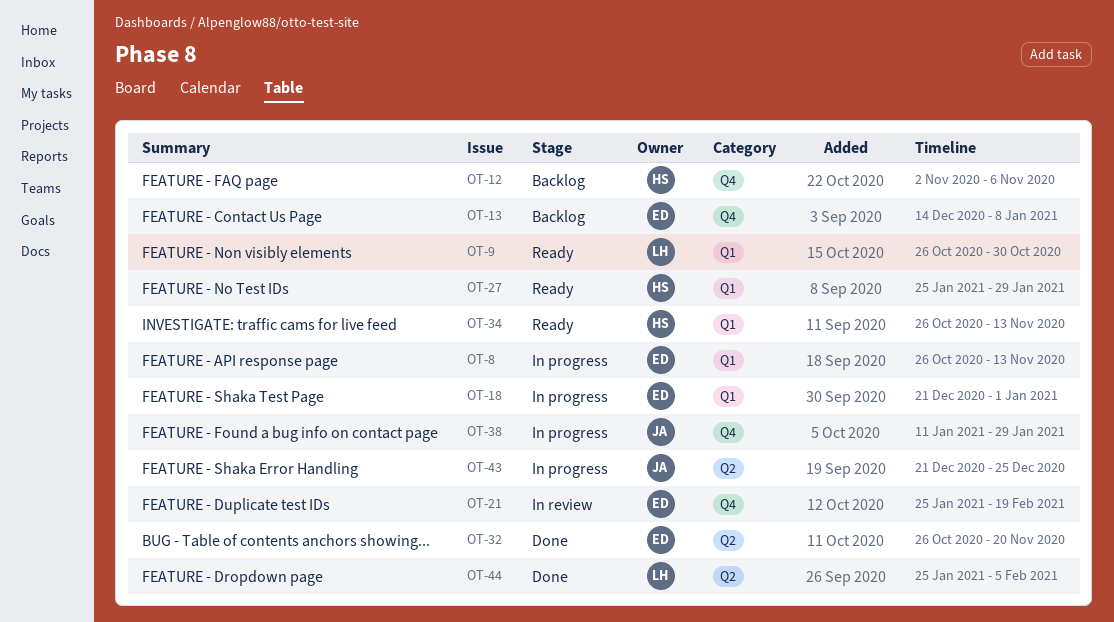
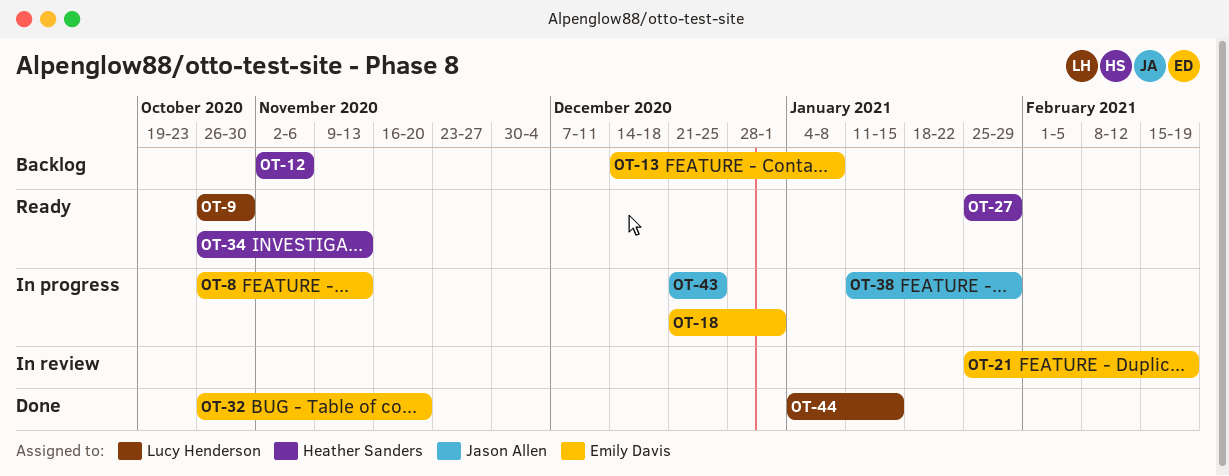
OT-44, start: Jan 25 -> Jan 4
OT-44, due: Feb 5 -> Jan 15

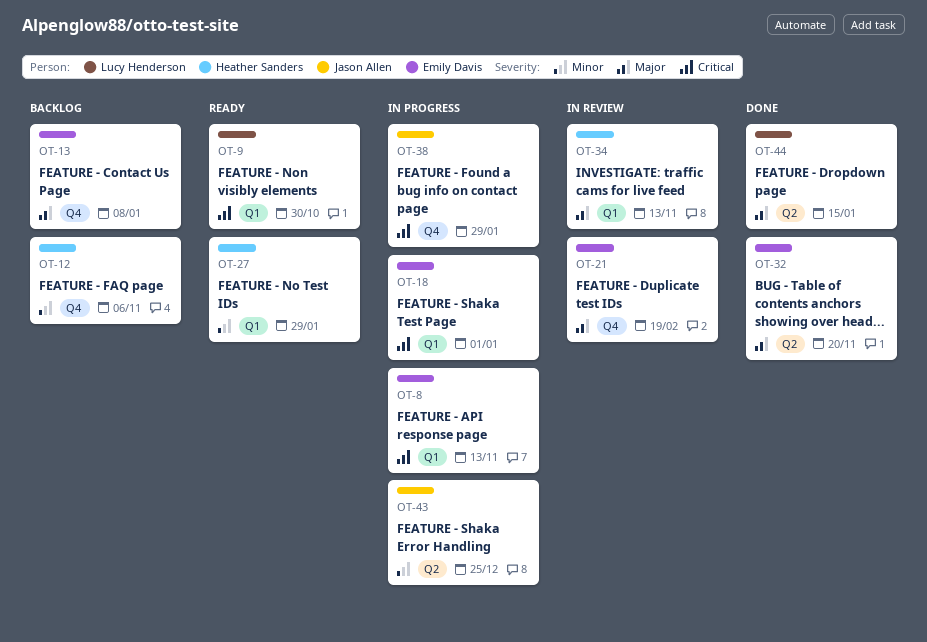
OT-34, status: Ready -> In review

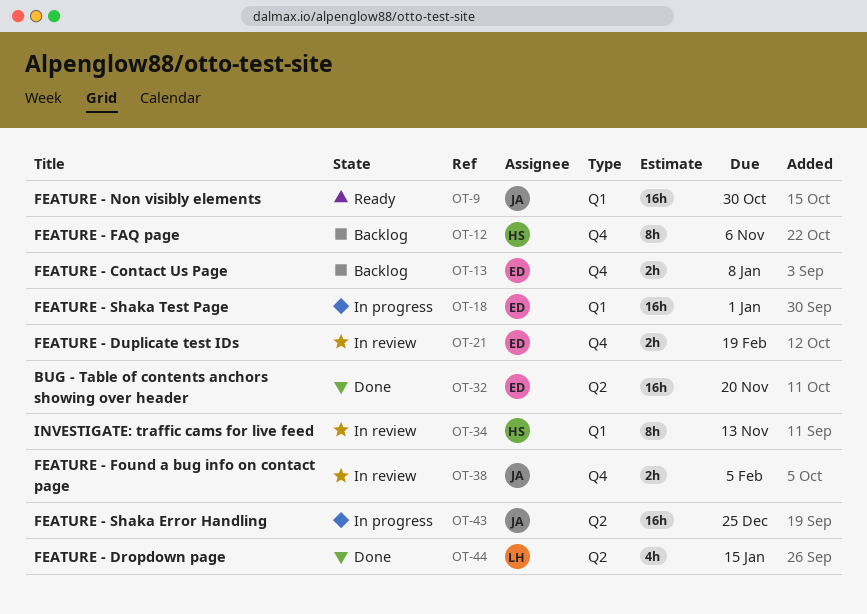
OT-8: present -> none
OT-9, owner: Lucy Henderson -> Jason Allen
OT-27: present -> none
OT-38, status: In progress -> In review
OT-38, due: Jan 29 -> Feb 5

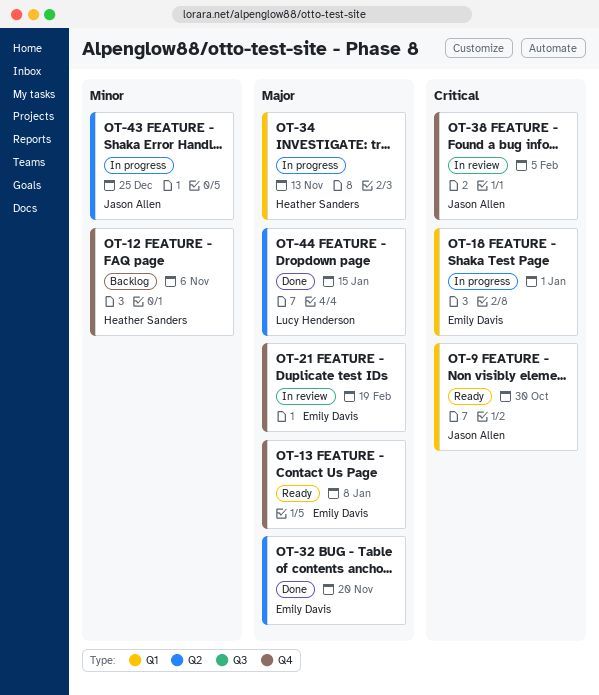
OT-13, status: Backlog -> Ready
OT-34, status: In review -> In progress

